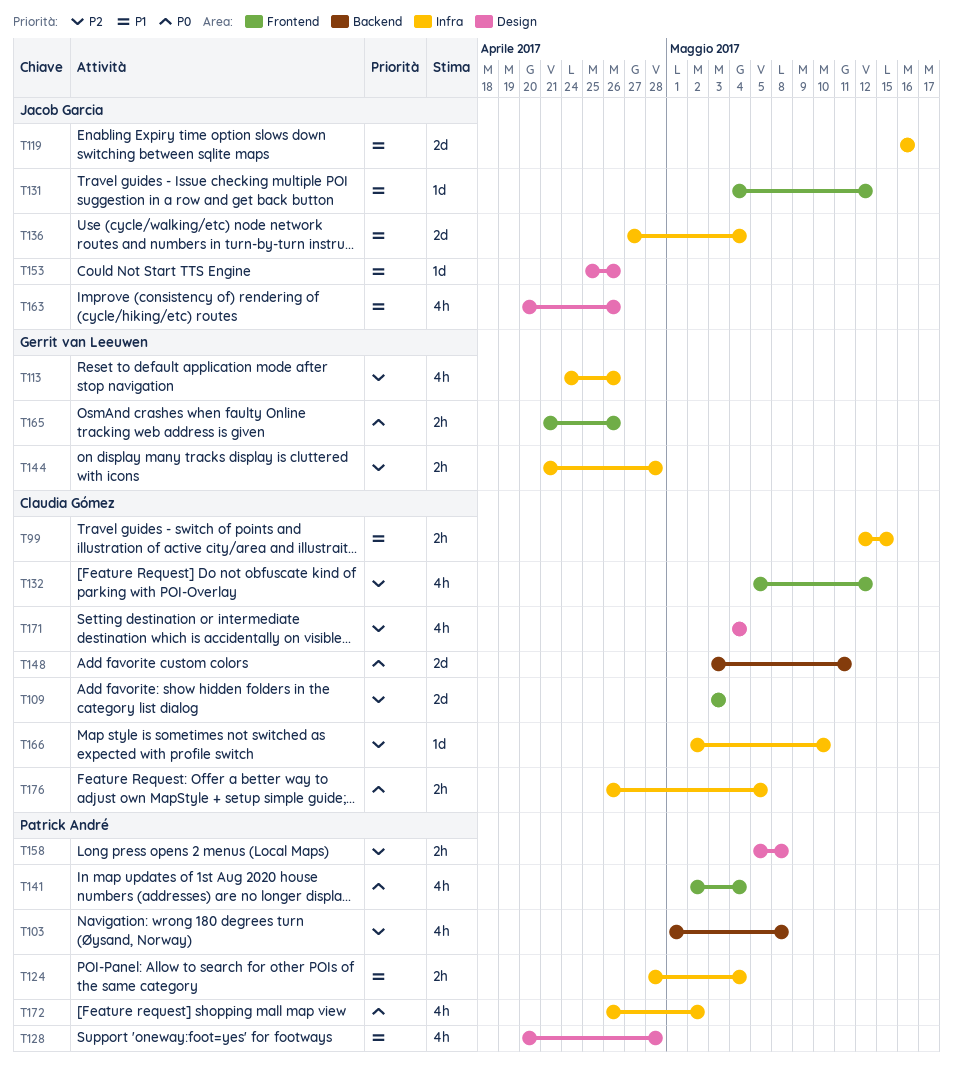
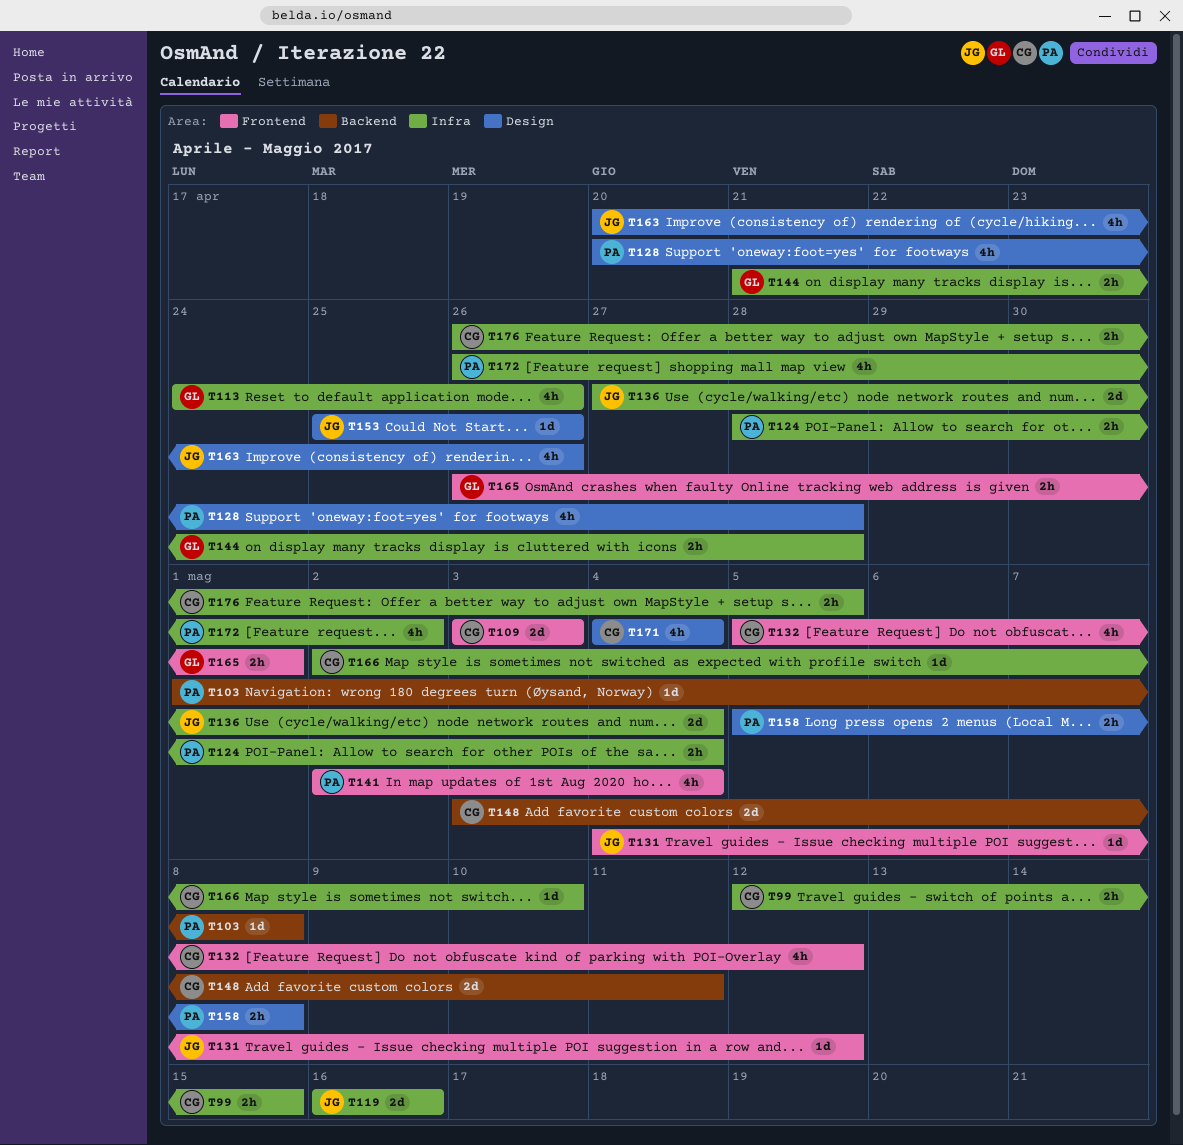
T103, estimate: 4h -> 1d
T165, start: Apr 21 -> Apr 26
T165, due: Apr 26 -> May 1

